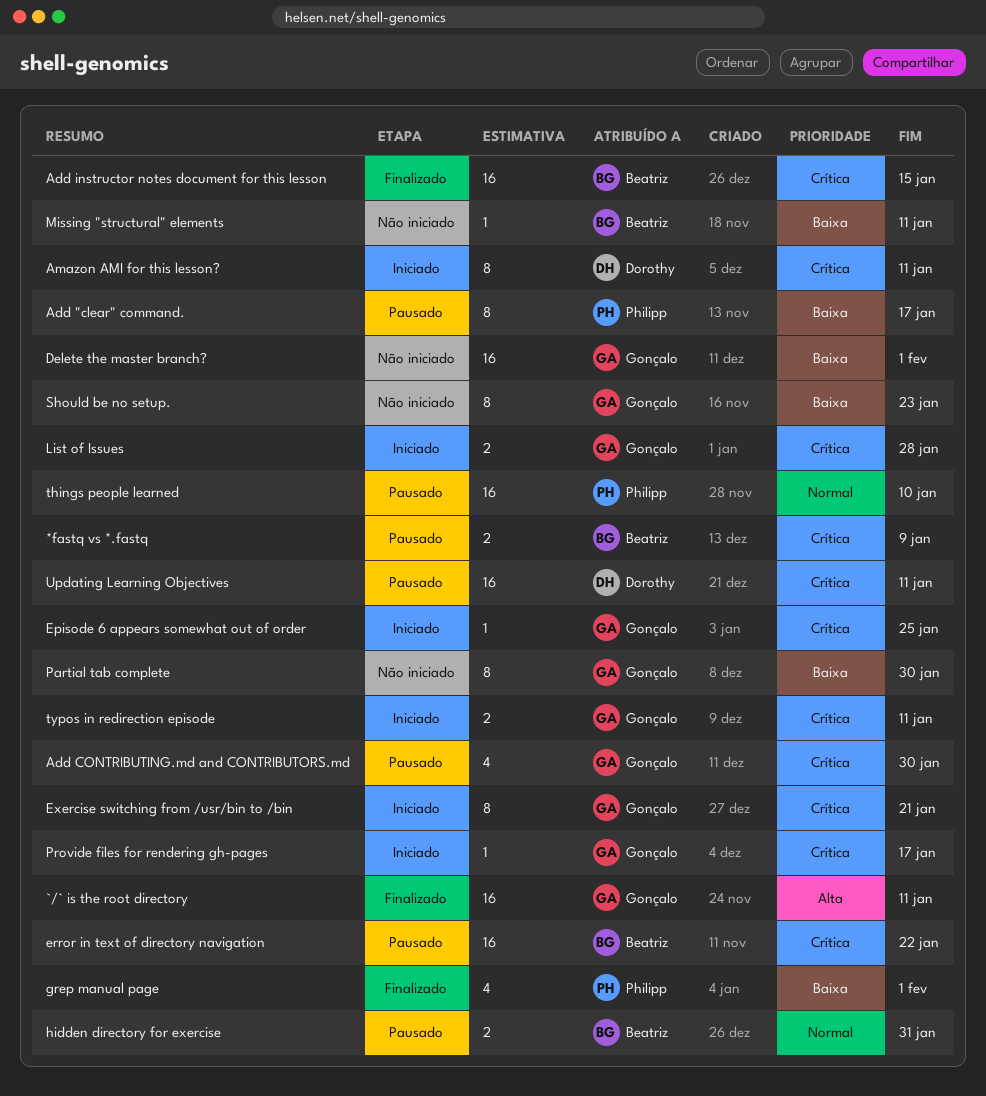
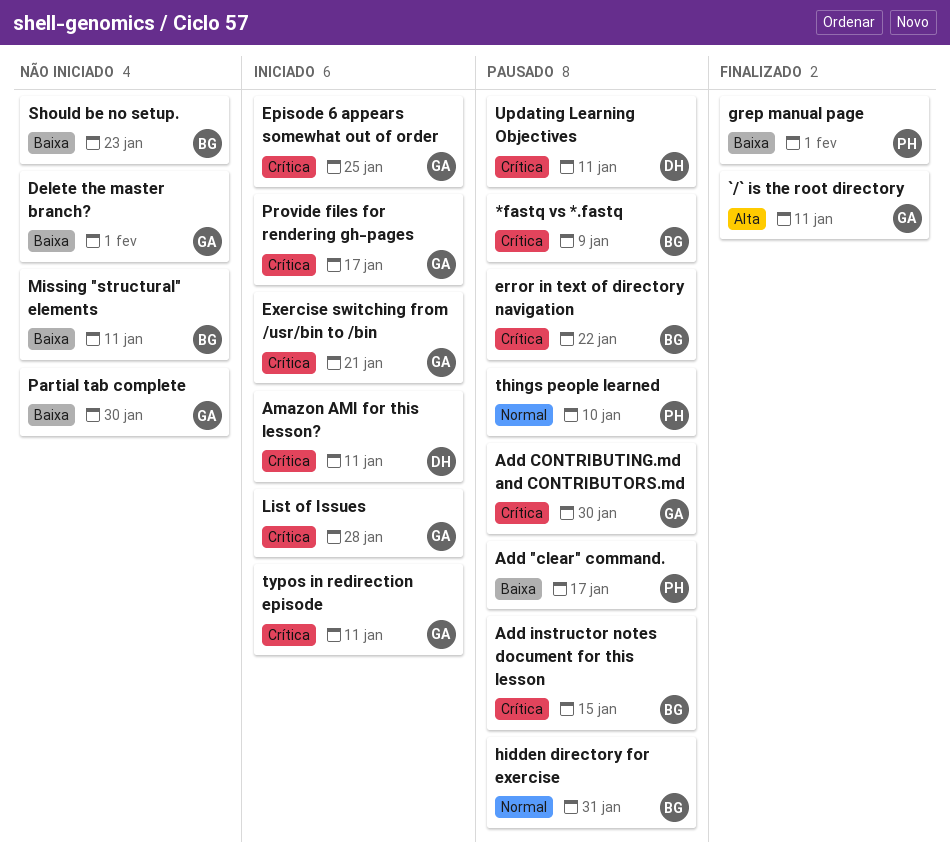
Add instructor notes document for this lesson, status: Finalizado -> Pausado
Should be no setup., owner: Gonçalo -> Beatriz

